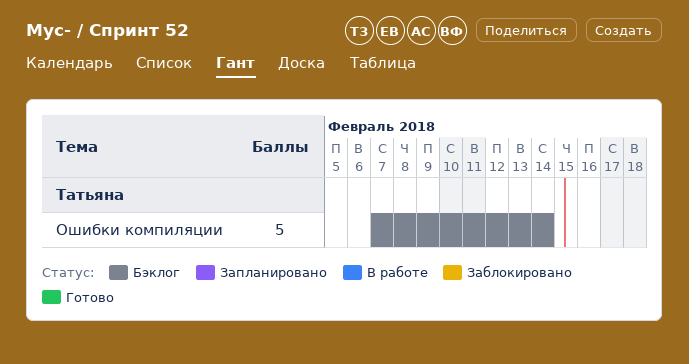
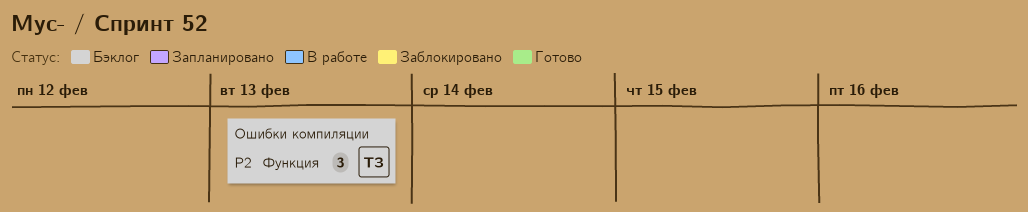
Ошибки компиляции, estimate: 5 -> 3
Ошибки компиляции, due: Feb 14 -> Feb 13

